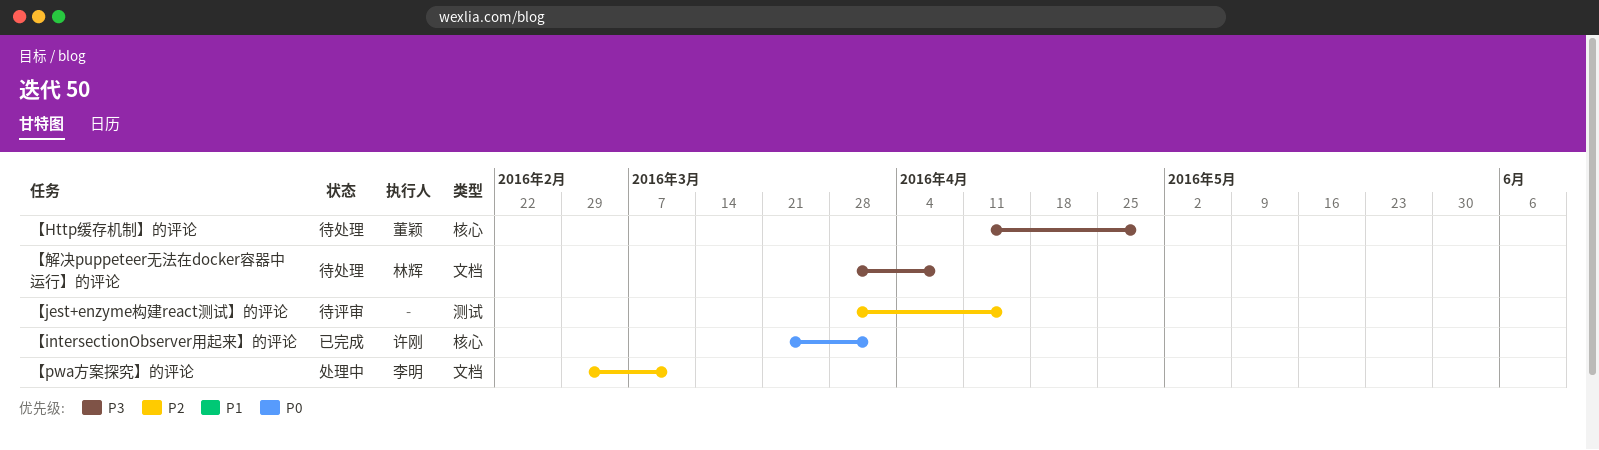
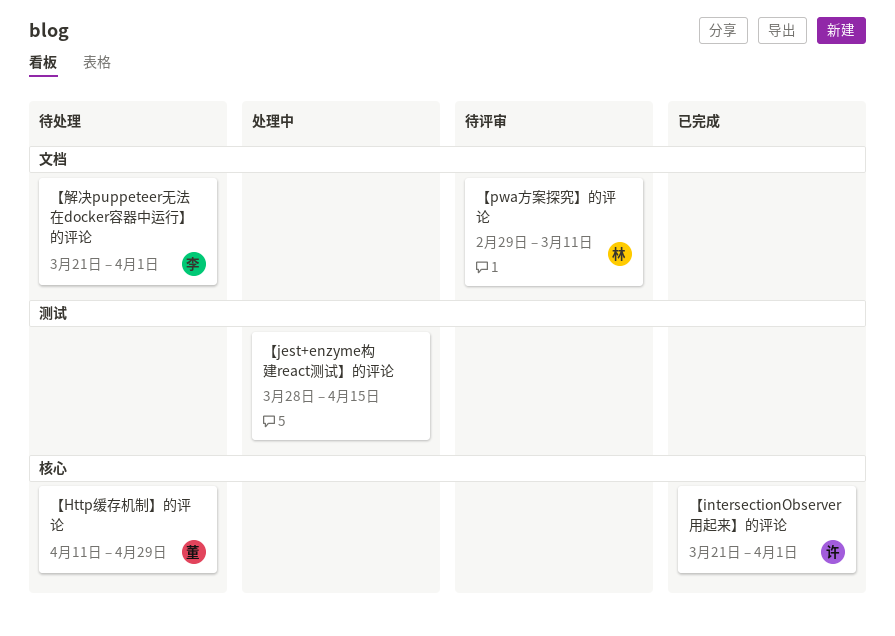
【jest+enzyme构建react测试】的评论, status: 待评审 -> 处理中
【pwa方案探究】的评论, status: 处理中 -> 待评审
【pwa方案探究】的评论, owner: 李明 -> 林辉
【解决puppeteer无法在docker容器中运行】的评论, owner: 林辉 -> 李明
【解决puppeteer无法在docker容器中运行】的评论, start: Mar 28 -> Mar 21
【解决puppeteer无法在docker容器中运行】的评论, due: Apr 8 -> Apr 1

